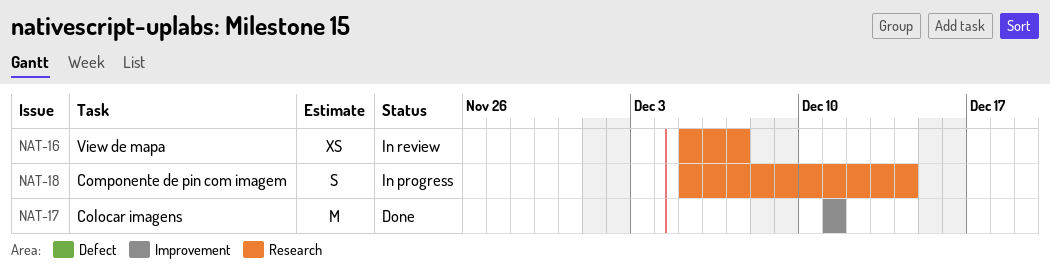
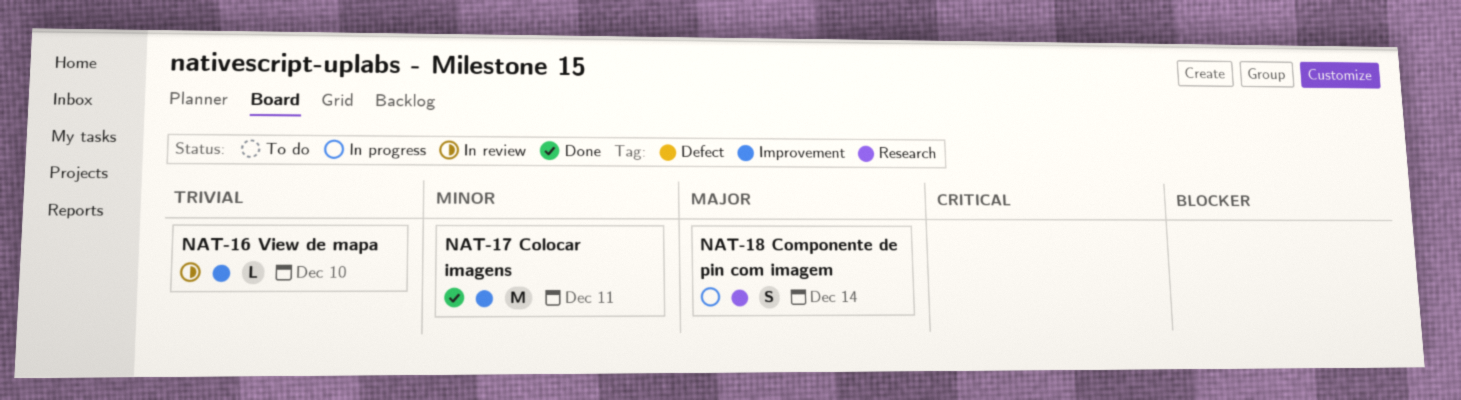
NAT-16, label: Research -> Improvement
NAT-16, estimate: XS -> L
NAT-16, due: Dec 7 -> Dec 10

